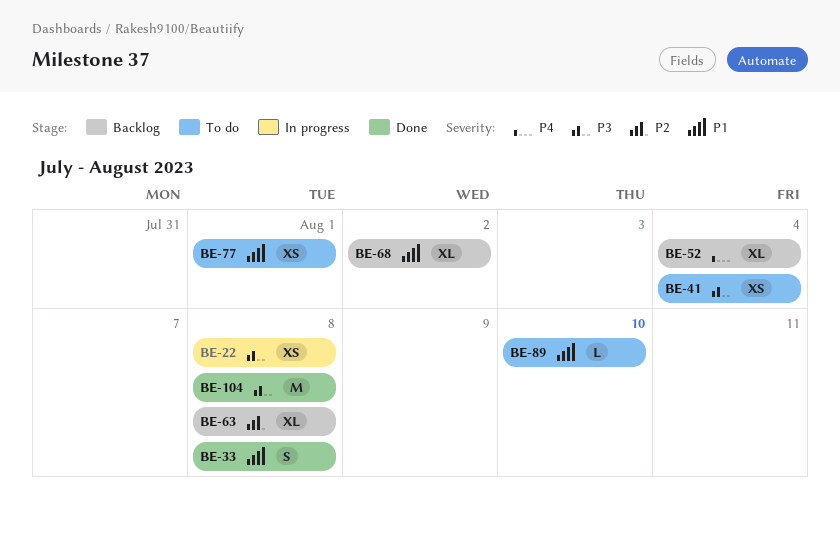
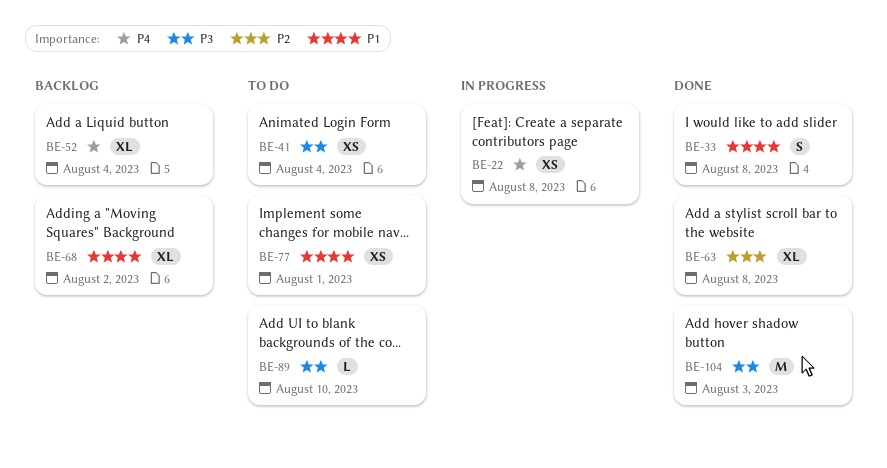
BE-22, priority: P3 -> P4
BE-63, status: Backlog -> Done
BE-89, priority: P1 -> P3
BE-104, due: Aug 8 -> Aug 3

